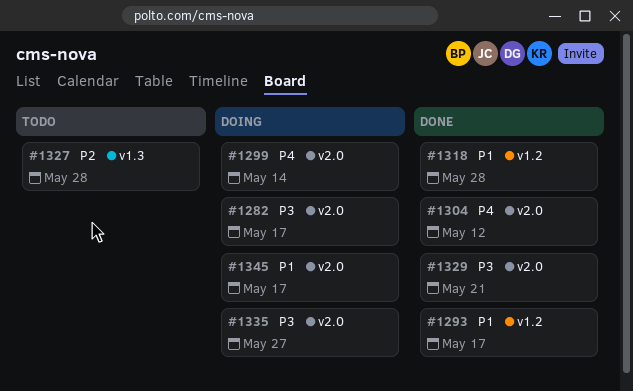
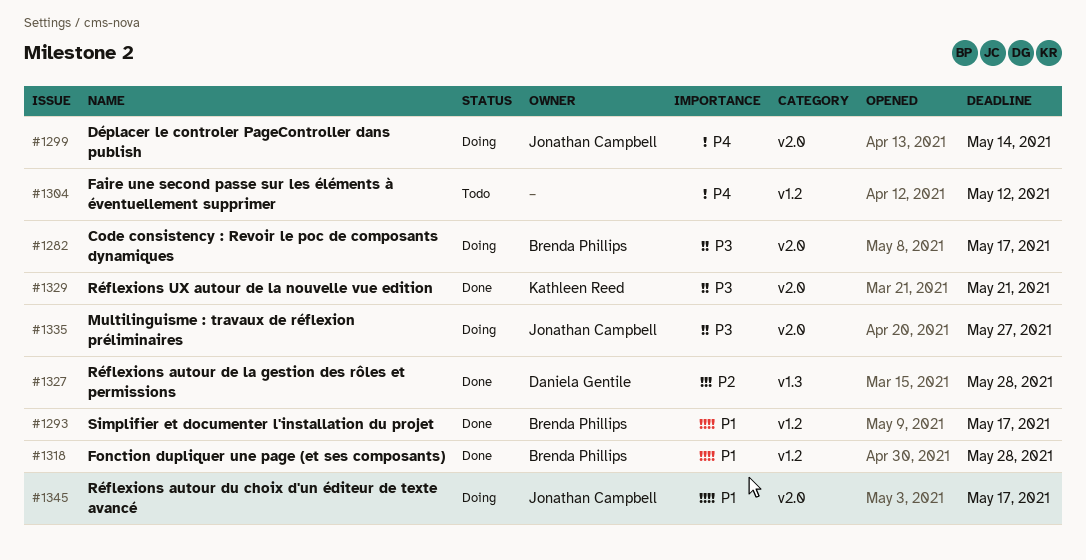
#1304, status: Done -> Todo
#1304, label: v2.0 -> v1.2
#1327, status: Todo -> Done

